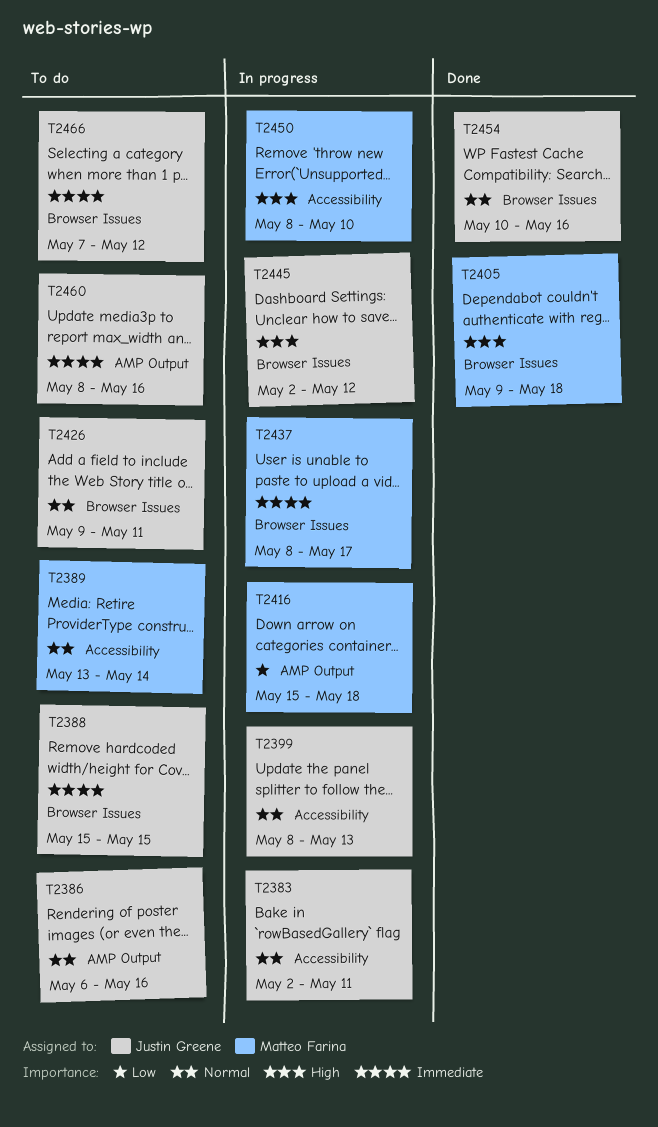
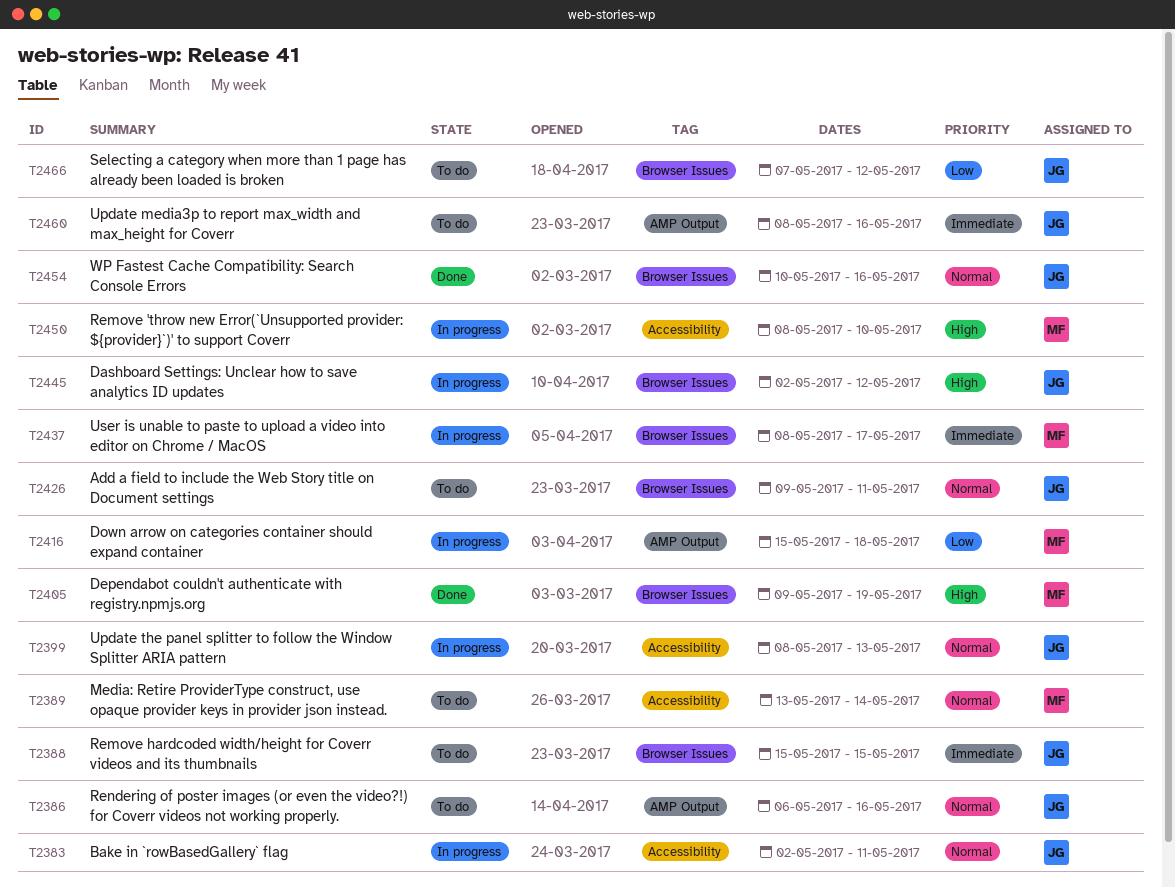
T2405, due: May 18 -> May 19
T2466, priority: Immediate -> Low

